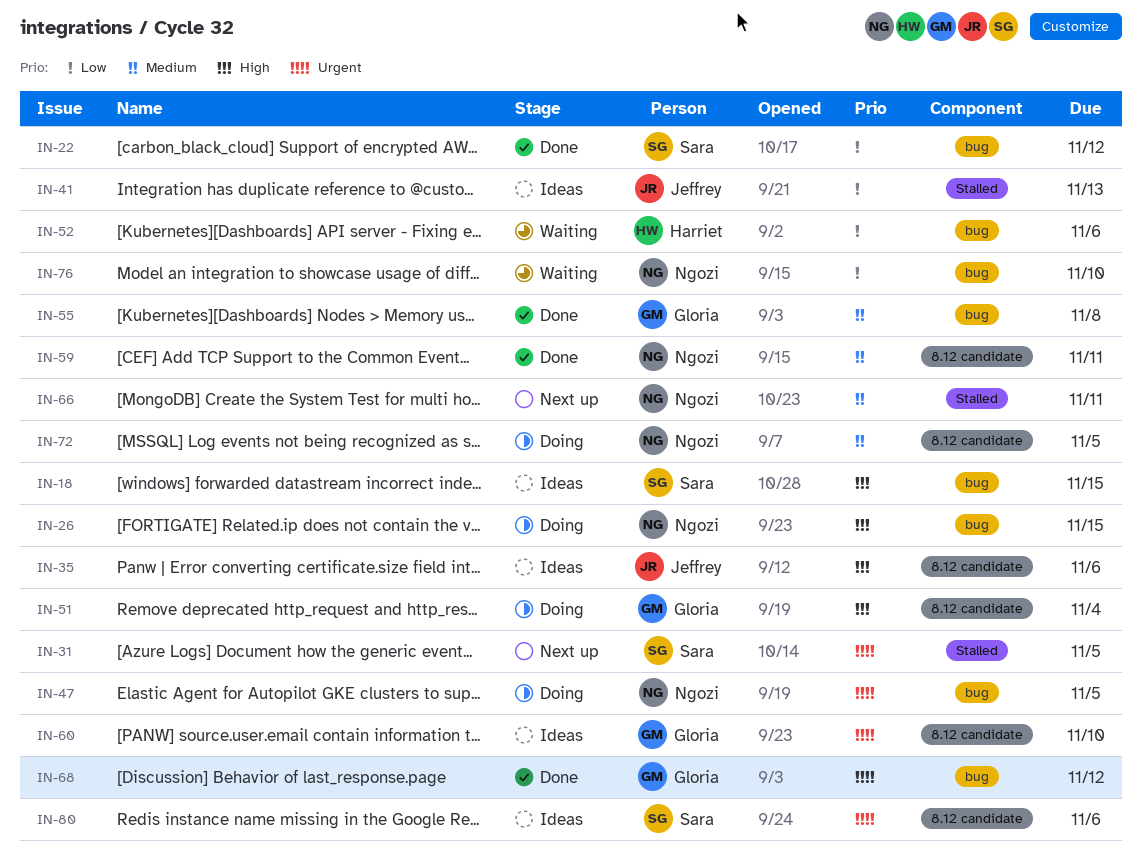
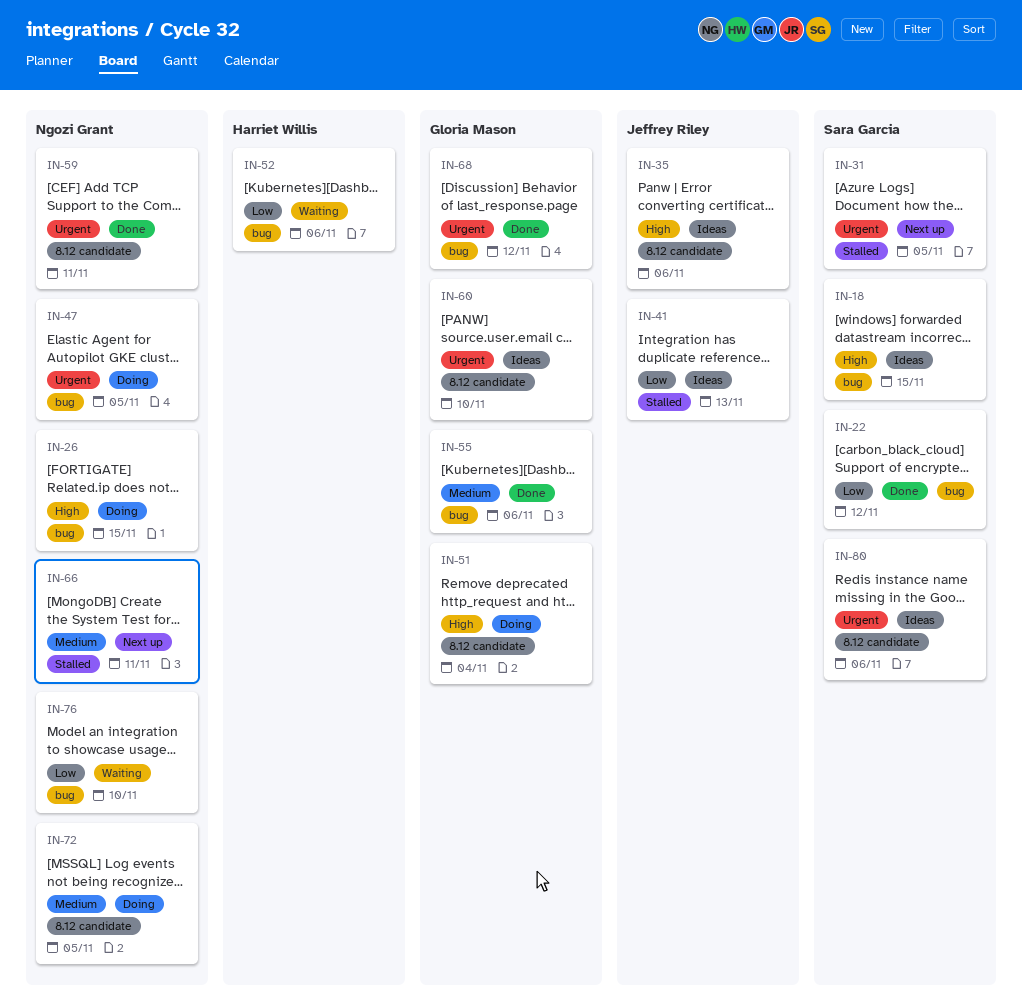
IN-55, due: Nov 8 -> Nov 6
IN-59, priority: Medium -> Urgent

